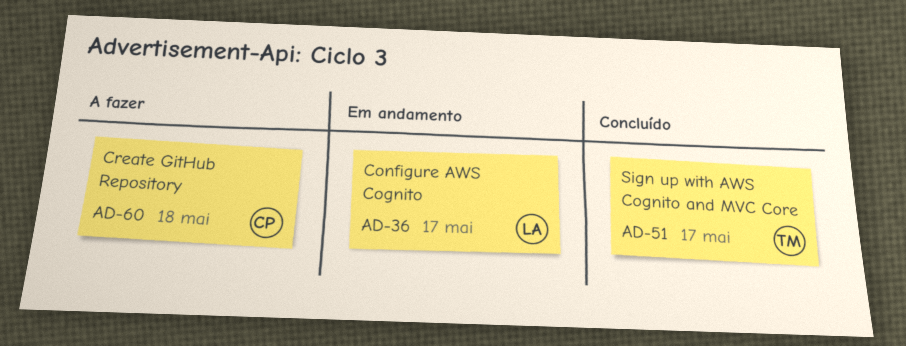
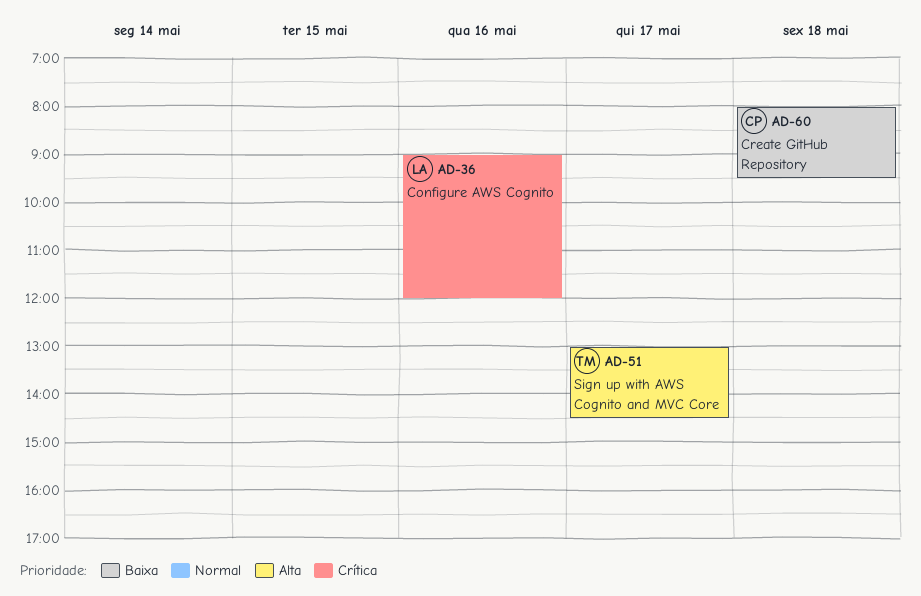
AD-36, day: May 17 -> May 16

